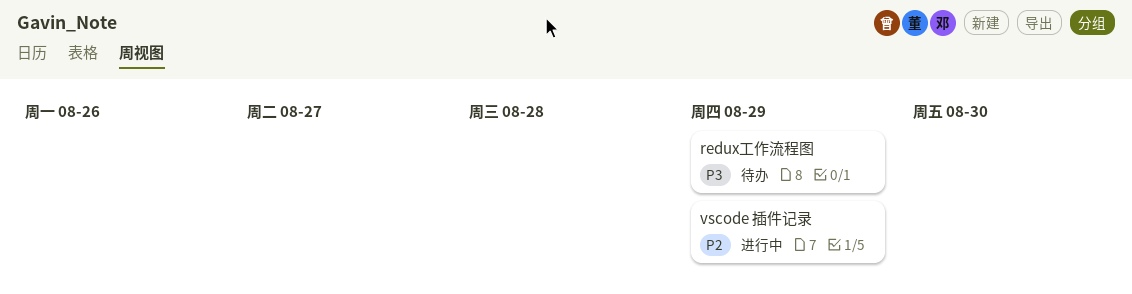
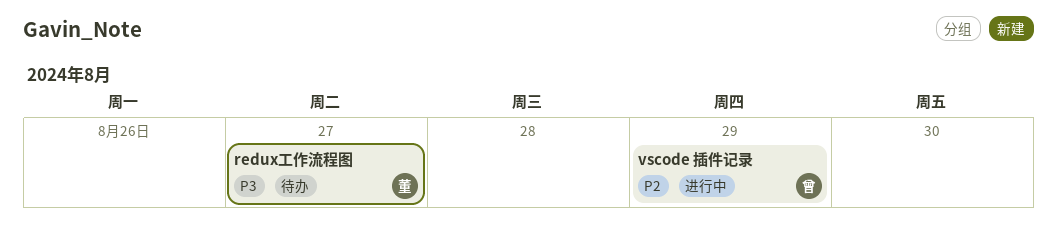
redux工作流程图, due: Aug 29 -> Aug 27

